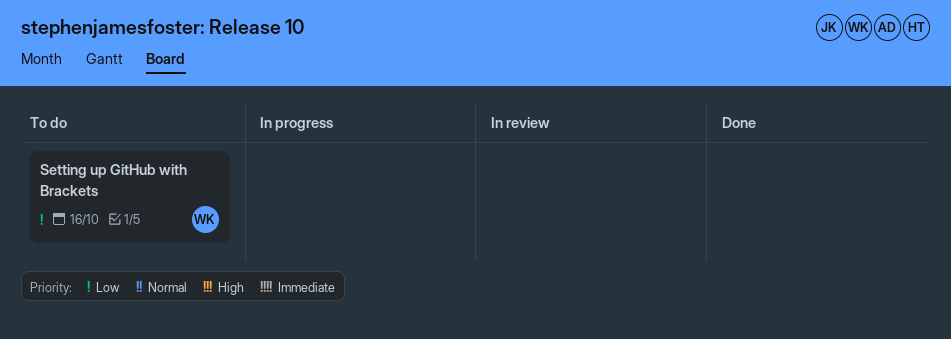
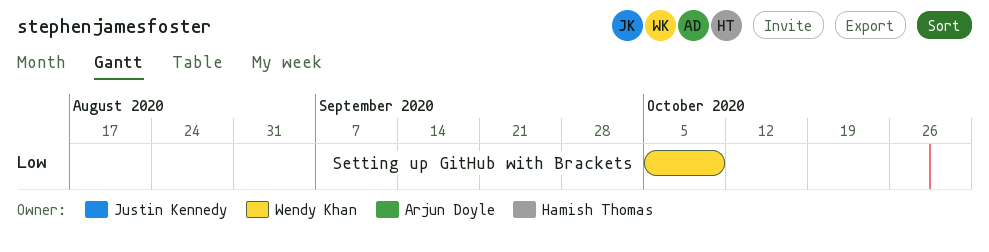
Setting up GitHub with Brackets, due: Oct 16 -> Oct 9

